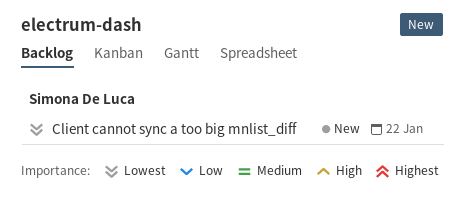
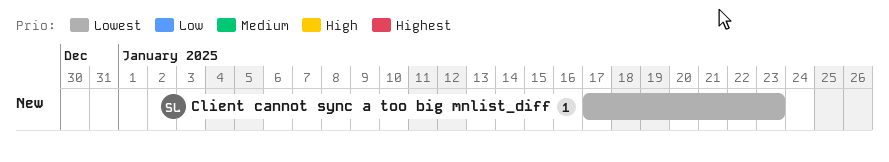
Client cannot sync a too big mnlist_diff, due: Jan 22 -> Jan 23

